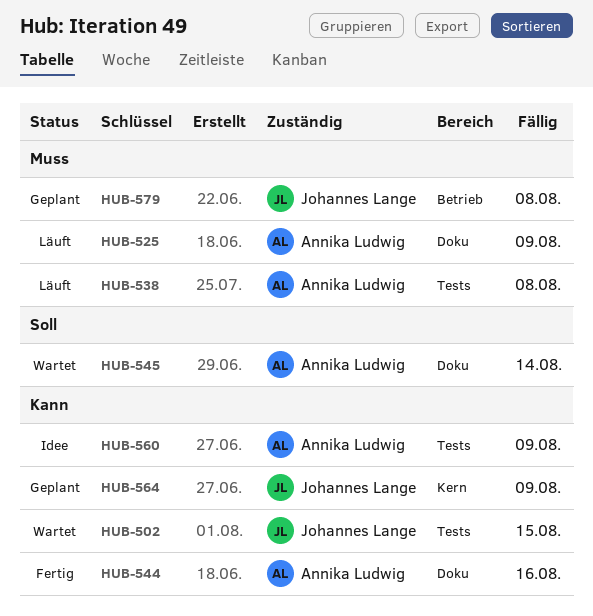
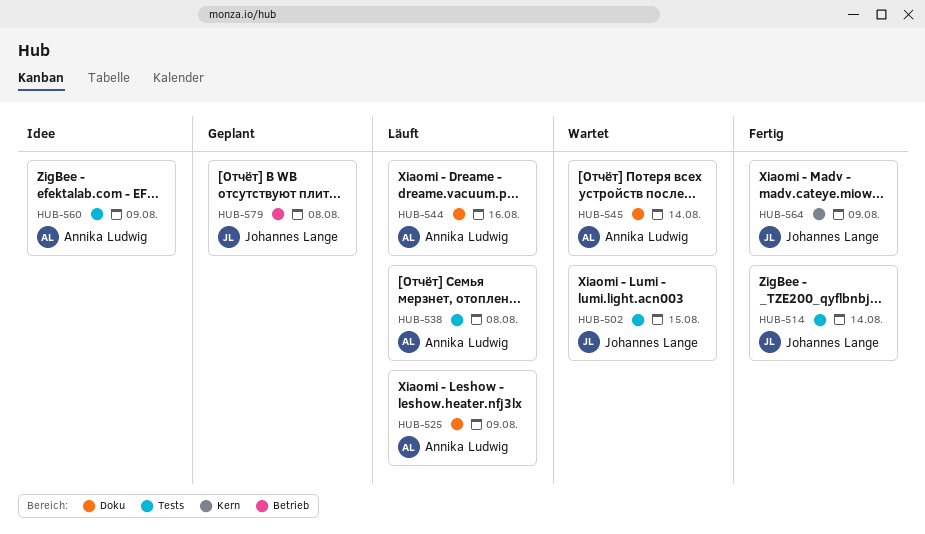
HUB-514: none -> present
HUB-544, status: Fertig -> Läuft
HUB-564, status: Geplant -> Fertig

